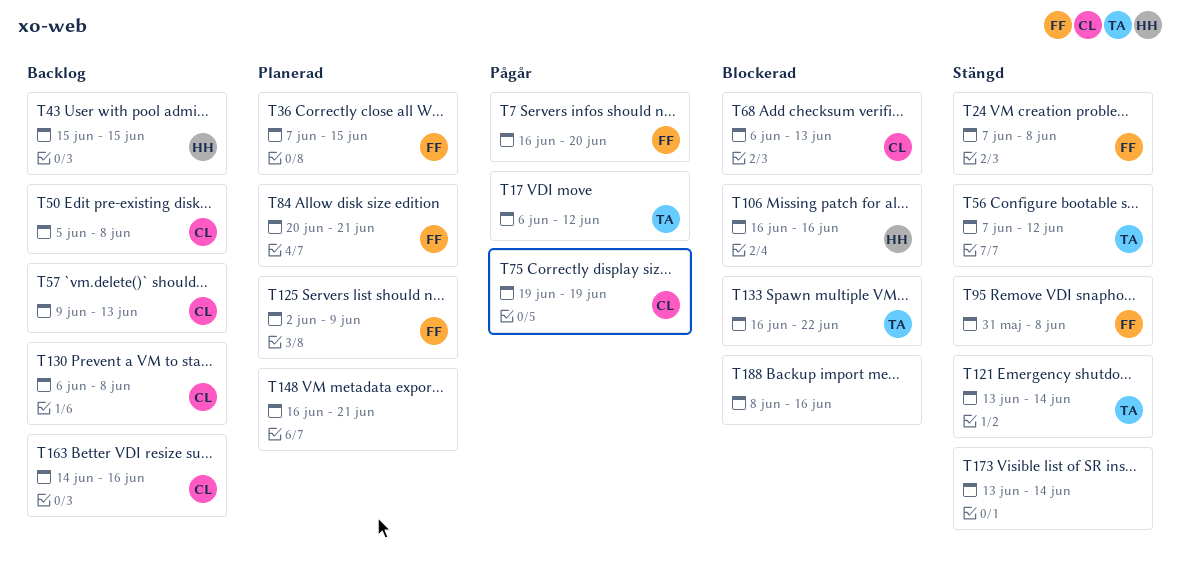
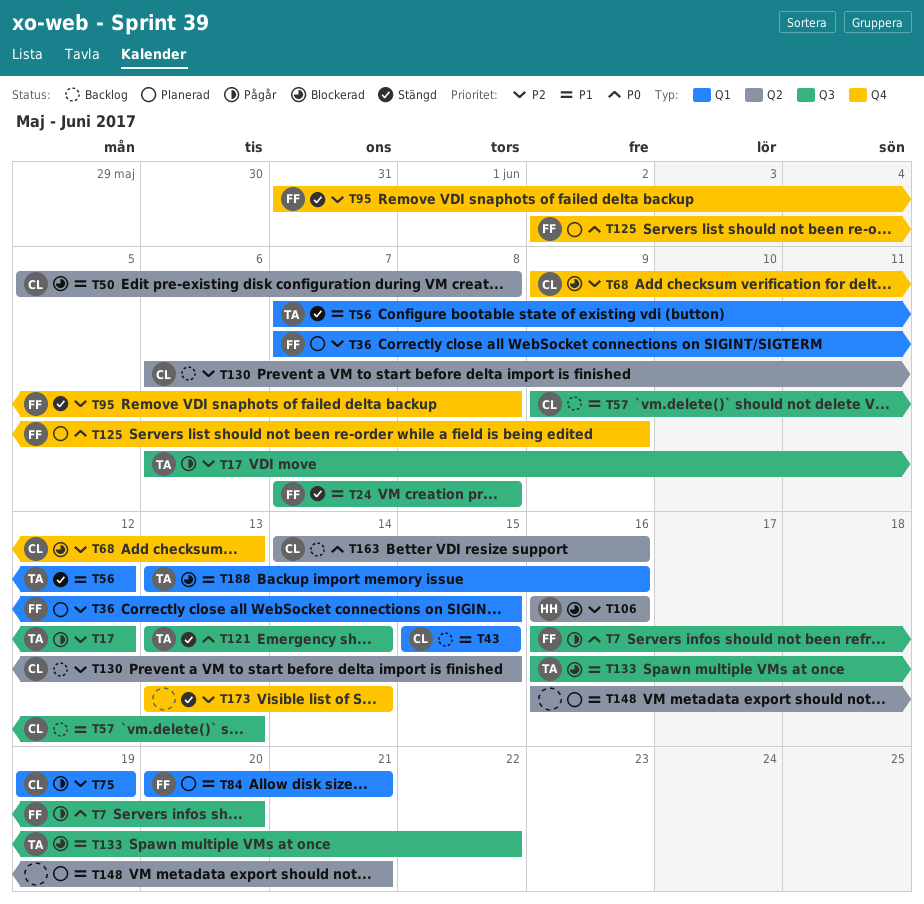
T43, owner: HH -> CL
T50, status: Backlog -> Blockerad
T68, start: Jun 6 -> Jun 9
T130, due: Jun 8 -> Jun 15
T188, owner: none -> TA
T188, start: Jun 8 -> Jun 13

